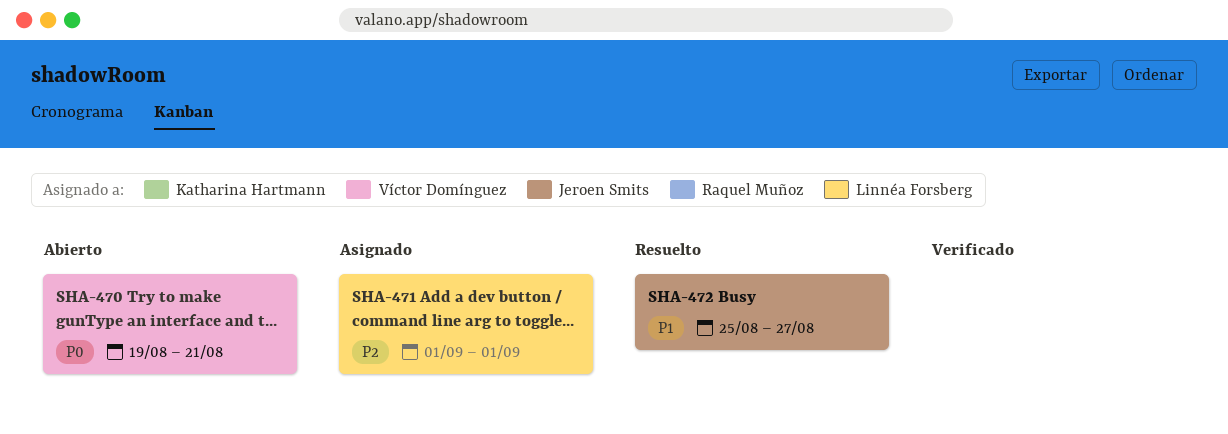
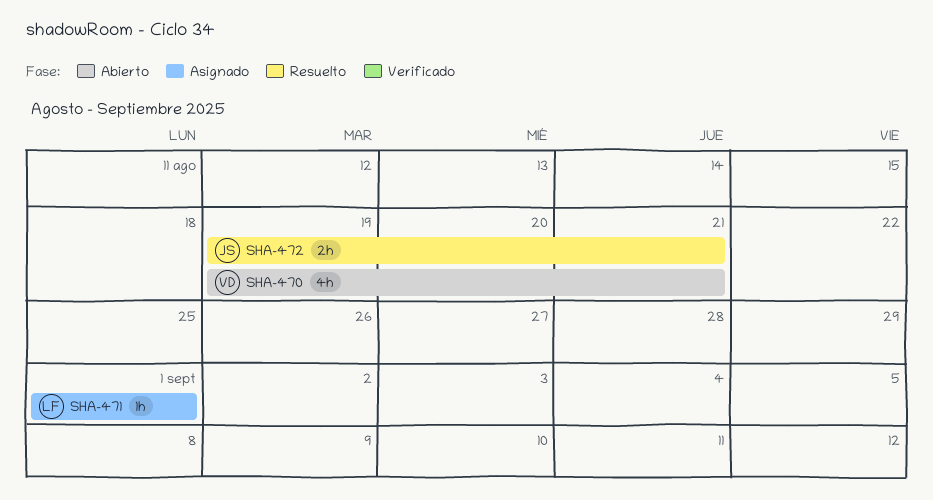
SHA-472, start: Aug 25 -> Aug 19
SHA-472, due: Aug 27 -> Aug 21

